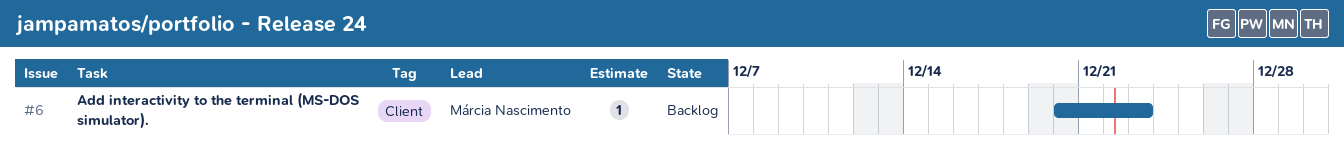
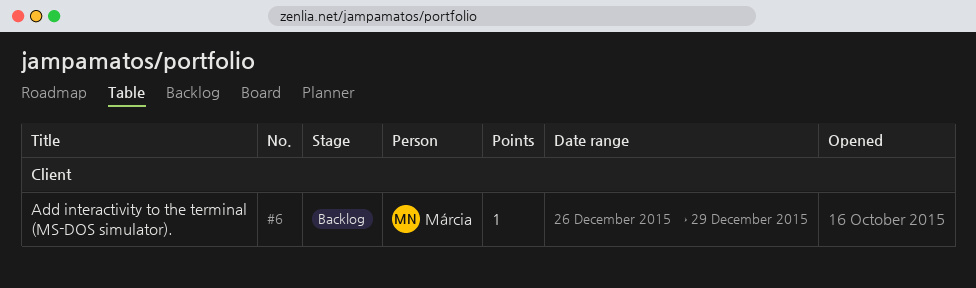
#6, start: Dec 20 -> Dec 26
#6, due: Dec 23 -> Dec 29

